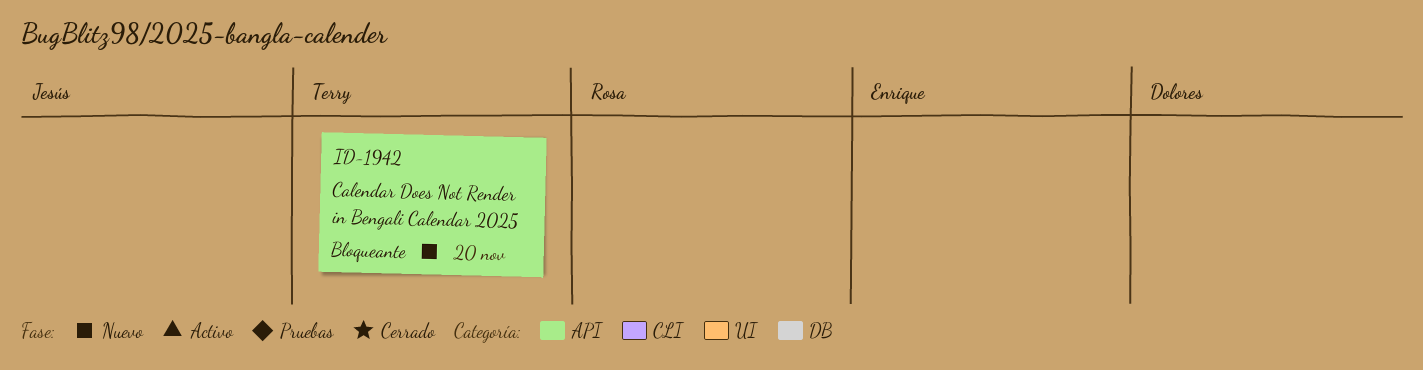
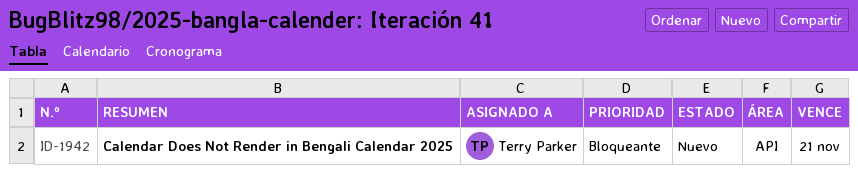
ID-1942, due: Nov 20 -> Nov 21

